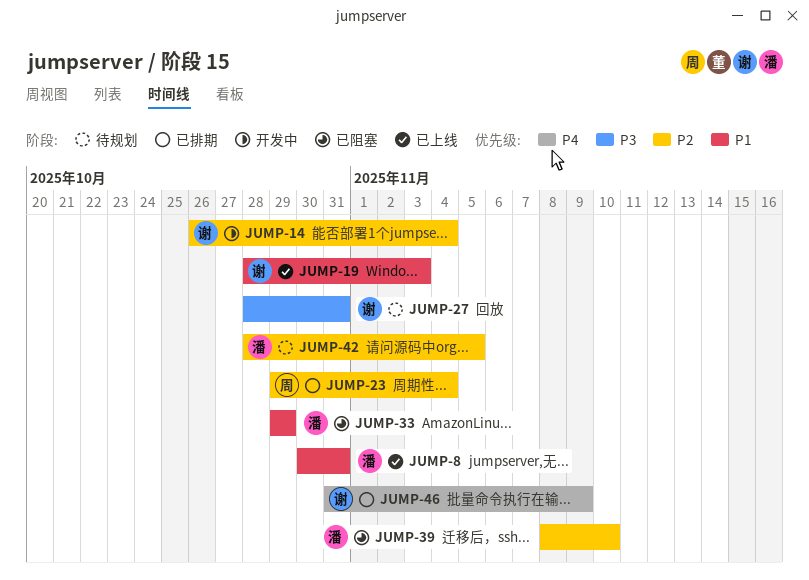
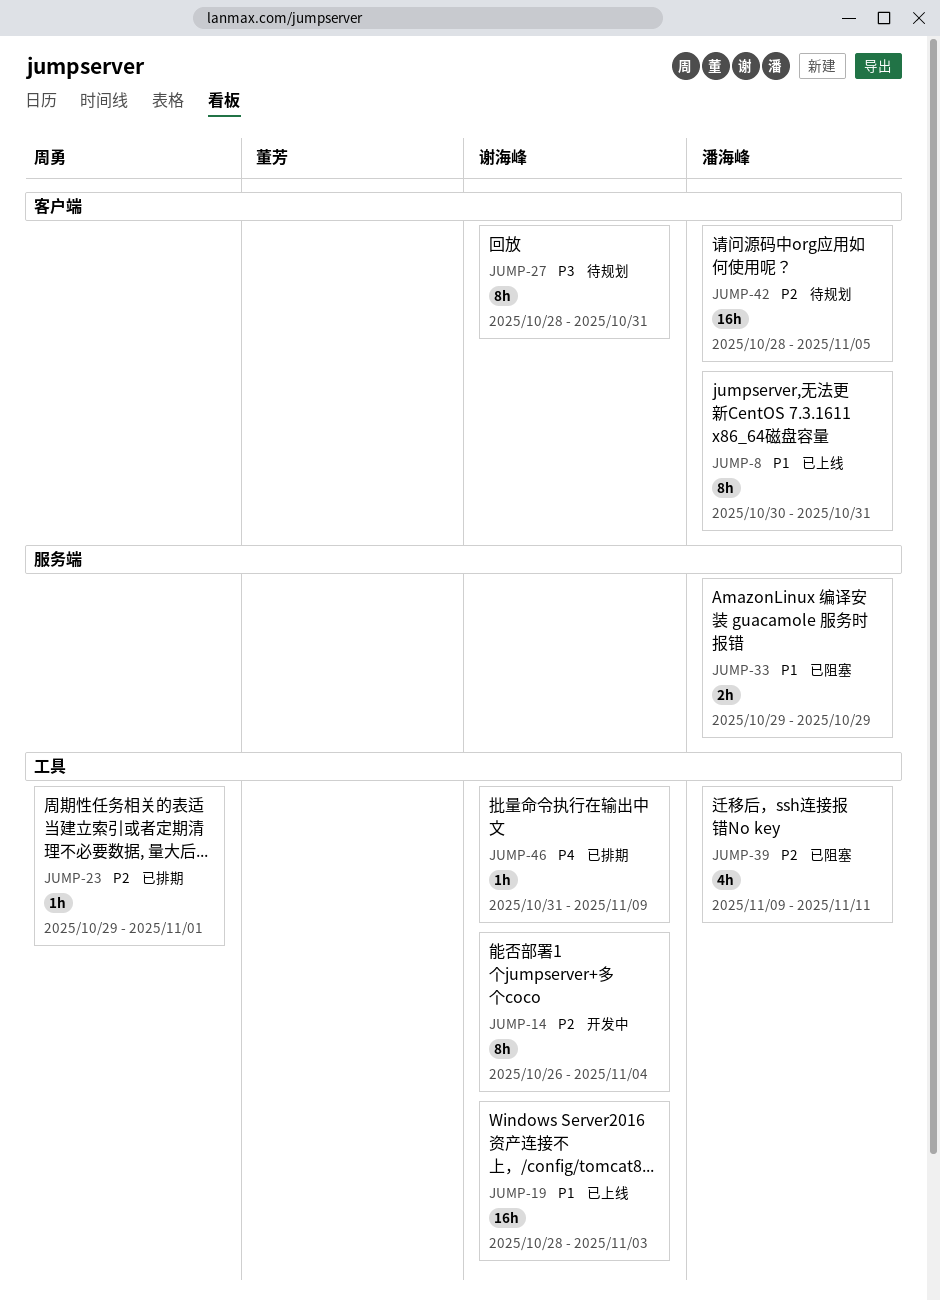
JUMP-23, due: Nov 4 -> Nov 1
JUMP-39, start: Nov 8 -> Nov 9
JUMP-39, due: Nov 10 -> Nov 11

